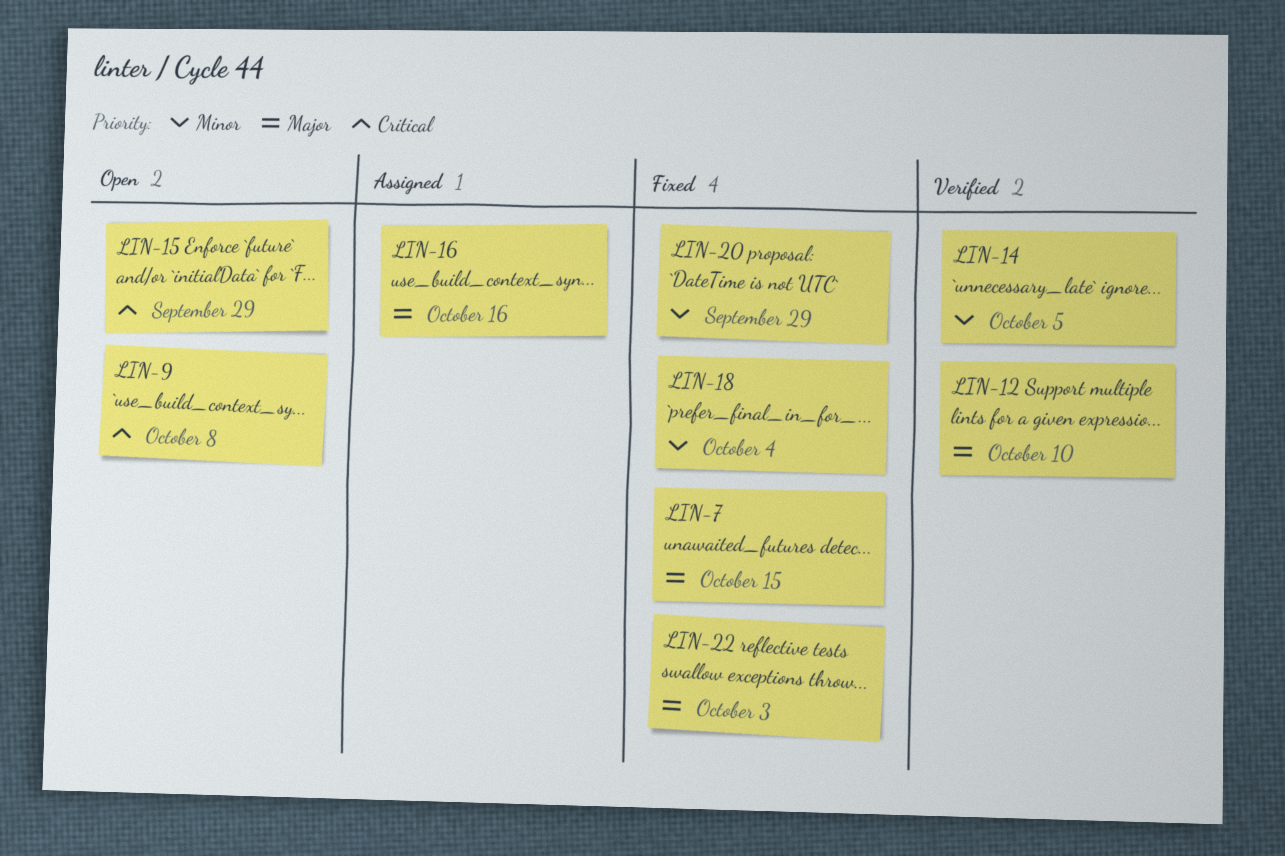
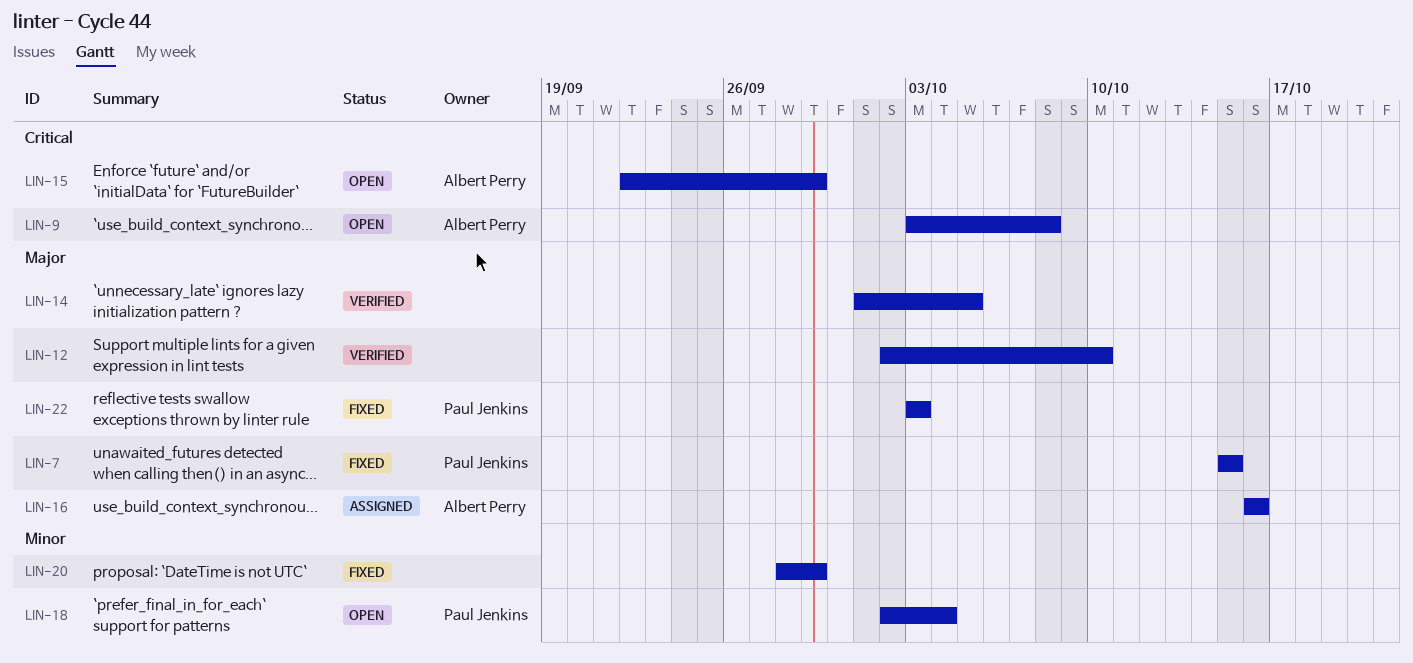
LIN-14, priority: Minor -> Major
LIN-18, status: Fixed -> Open

